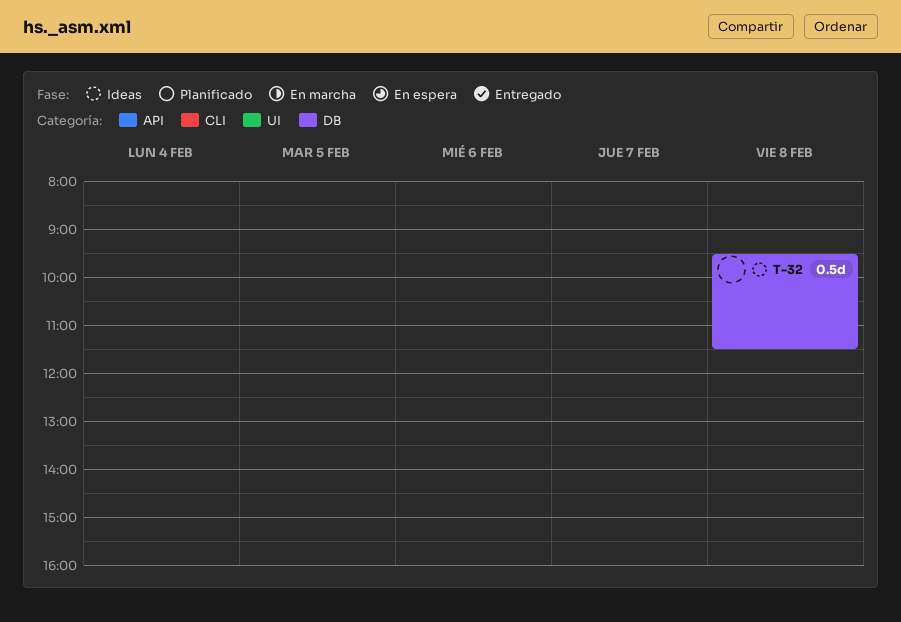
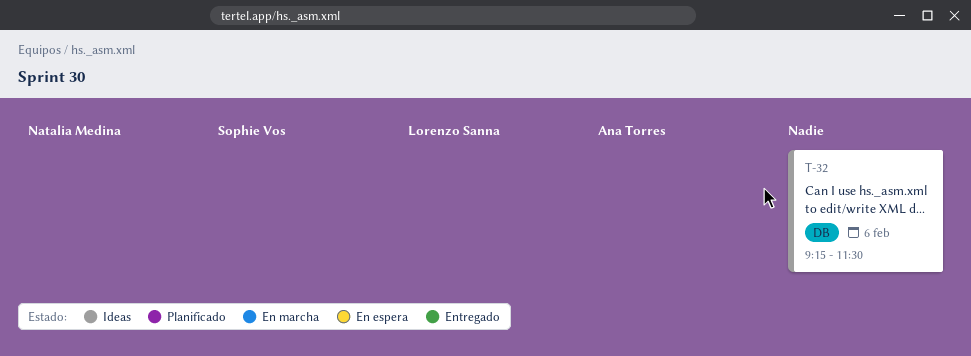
T-32, day: Feb 8 -> Feb 6
T-32, begins: 09:30 -> 09:15

